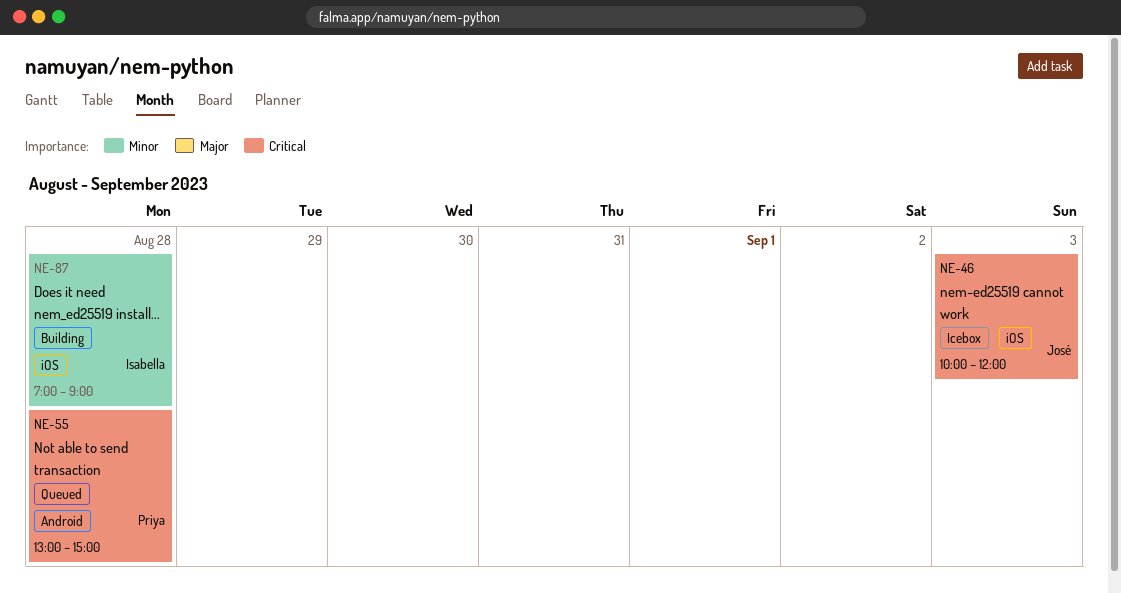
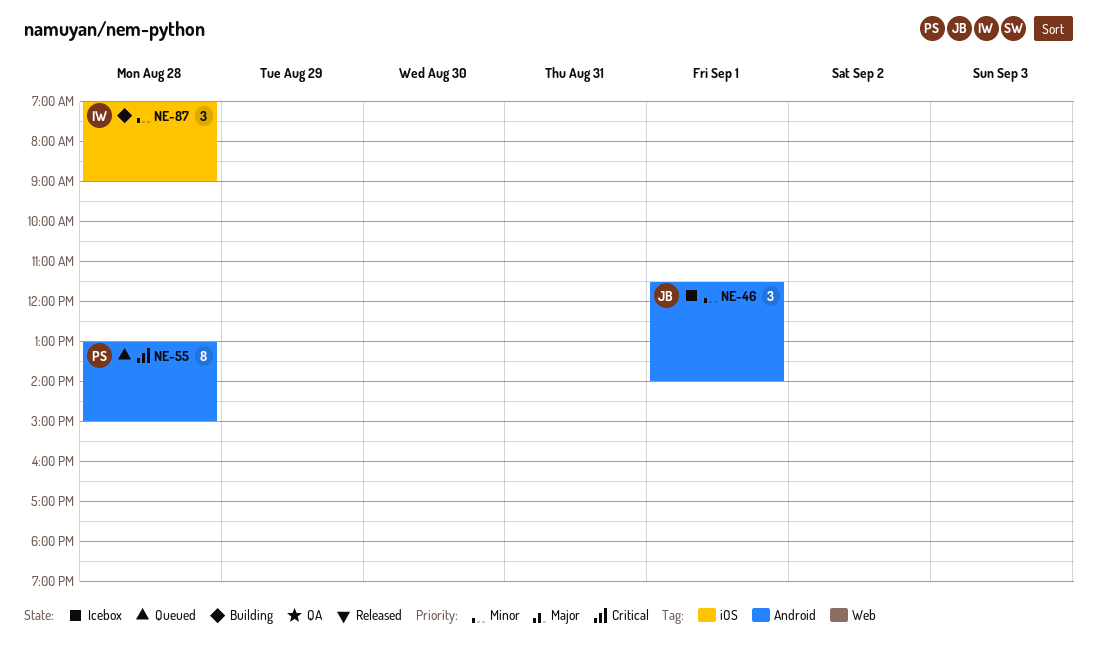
NE-46, priority: Critical -> Minor
NE-46, label: iOS -> Android
NE-46, day: Sep 3 -> Sep 1
NE-46, begins: 10:00 -> 11:30
NE-46, ends: 12:00 -> 14:00

